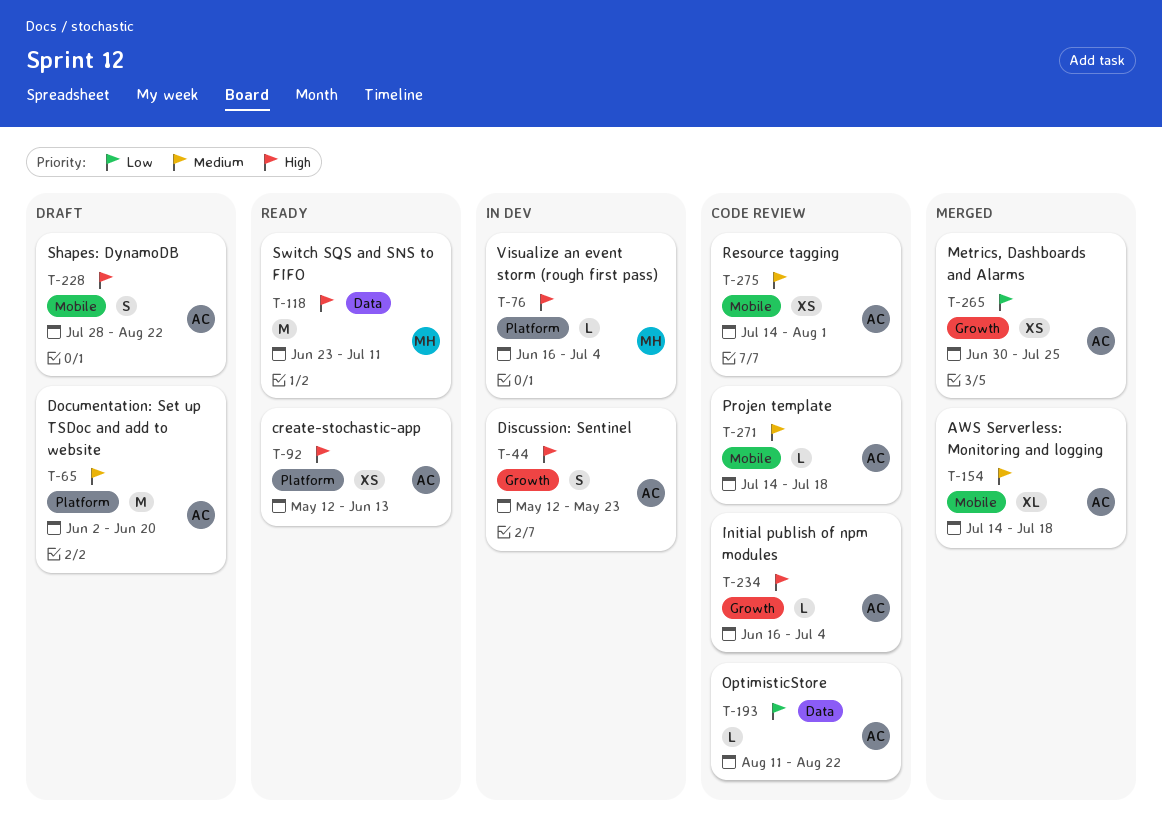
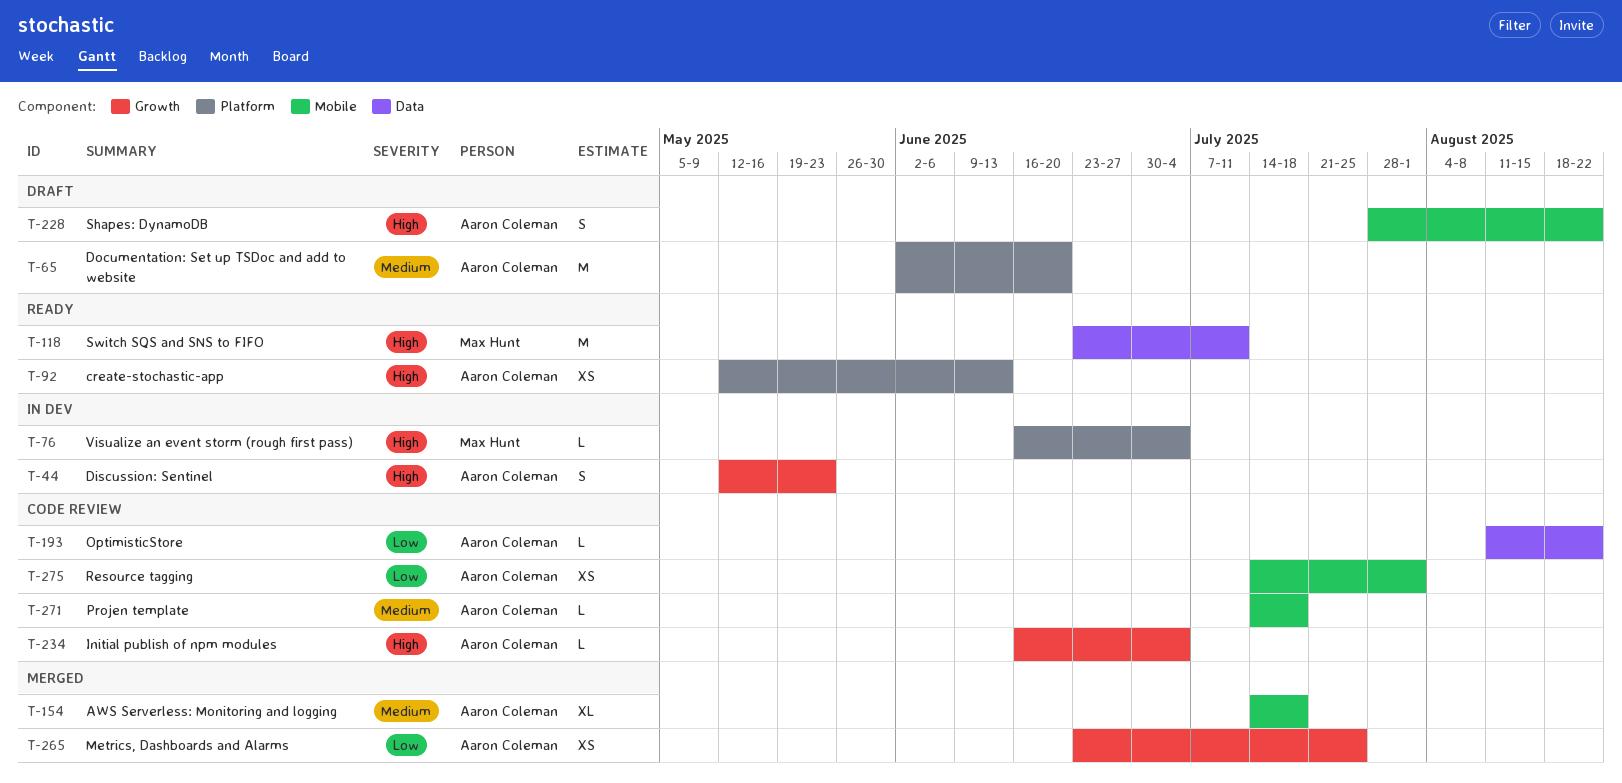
T-265, start: Jun 30 -> Jun 23
T-275, priority: Medium -> Low

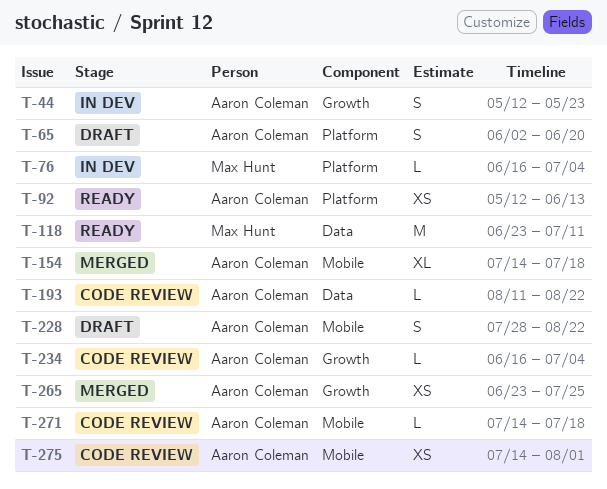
T-65, estimate: M -> S

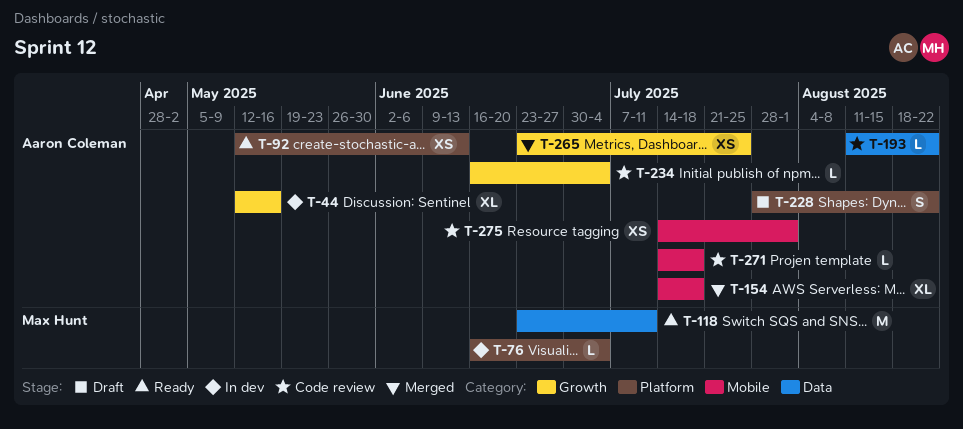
T-44, estimate: S -> XL
T-44, due: May 23 -> May 16
T-65: present -> none
T-228, label: Mobile -> Platform

